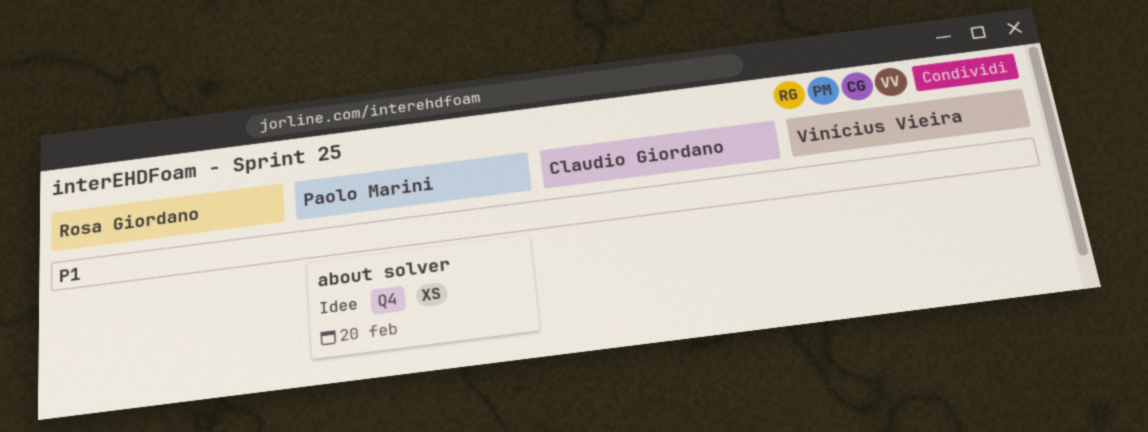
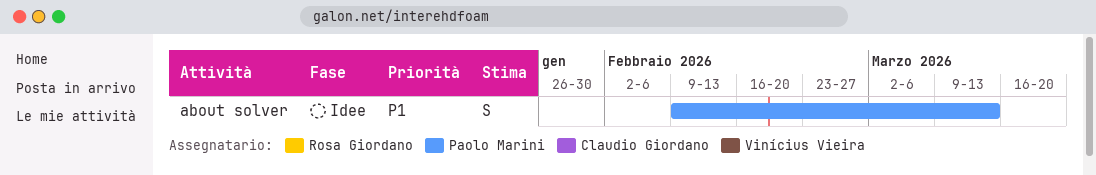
about solver, estimate: XS -> S
about solver, due: Feb 20 -> Mar 13

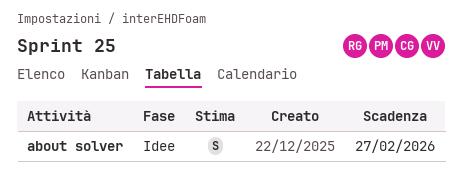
about solver, due: Mar 13 -> Feb 27

